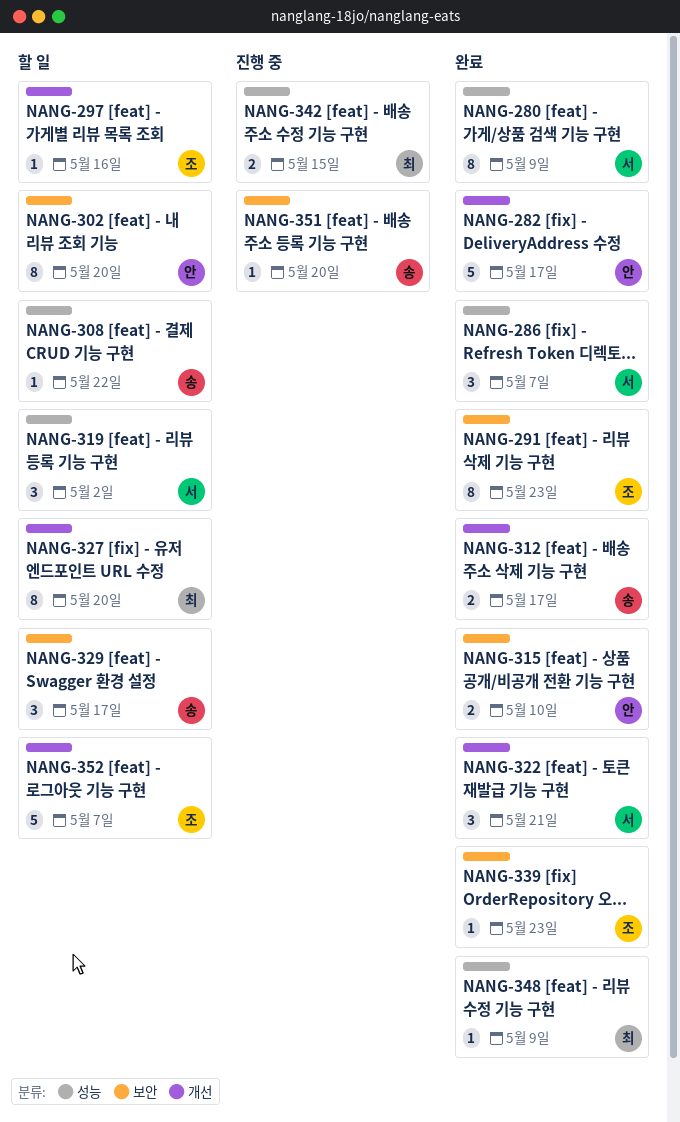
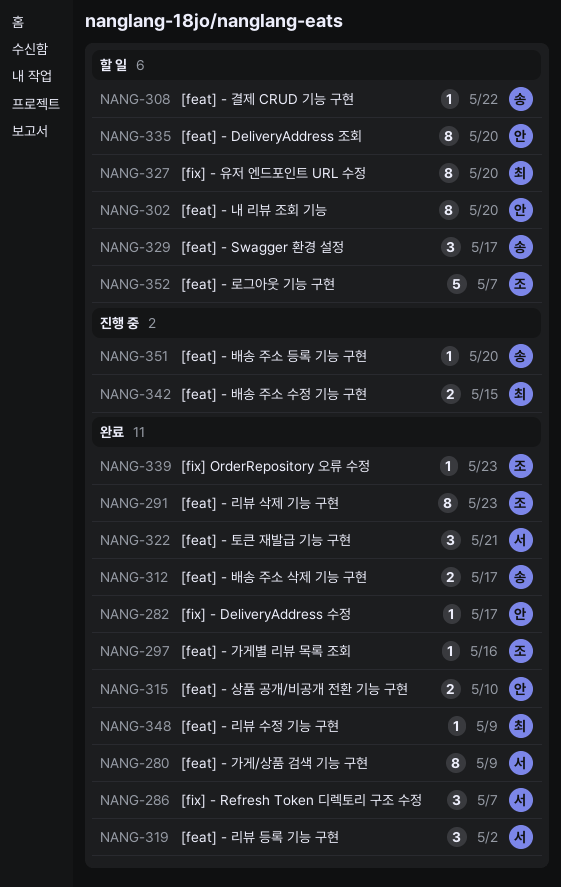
NANG-282, estimate: 5 -> 1
NANG-297, status: 할 일 -> 완료
NANG-319, status: 할 일 -> 완료
NANG-335: none -> present

